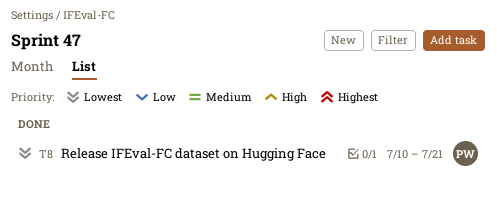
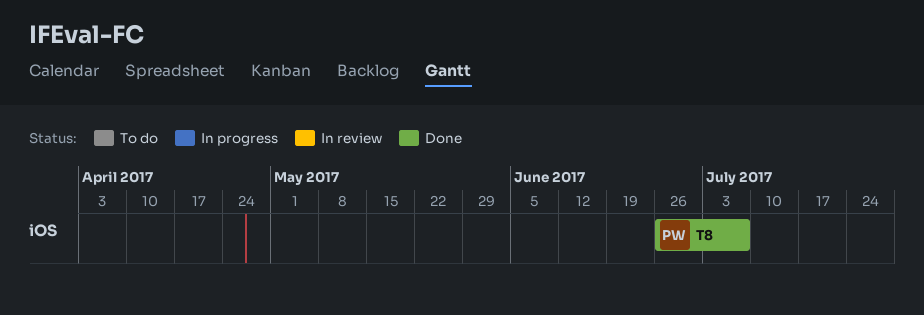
T8, start: Jul 10 -> Jun 26
T8, due: Jul 21 -> Jul 7

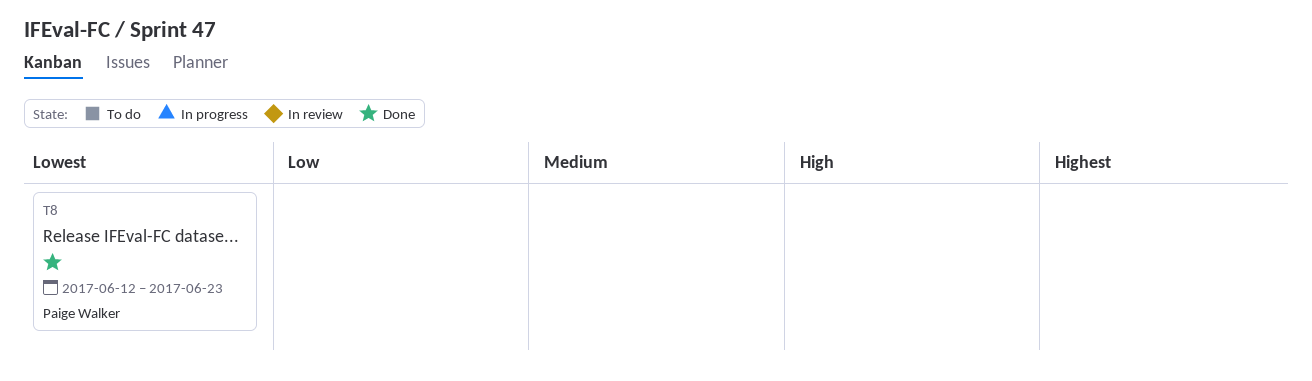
T8, start: Jun 26 -> Jun 12
T8, due: Jul 7 -> Jun 23

